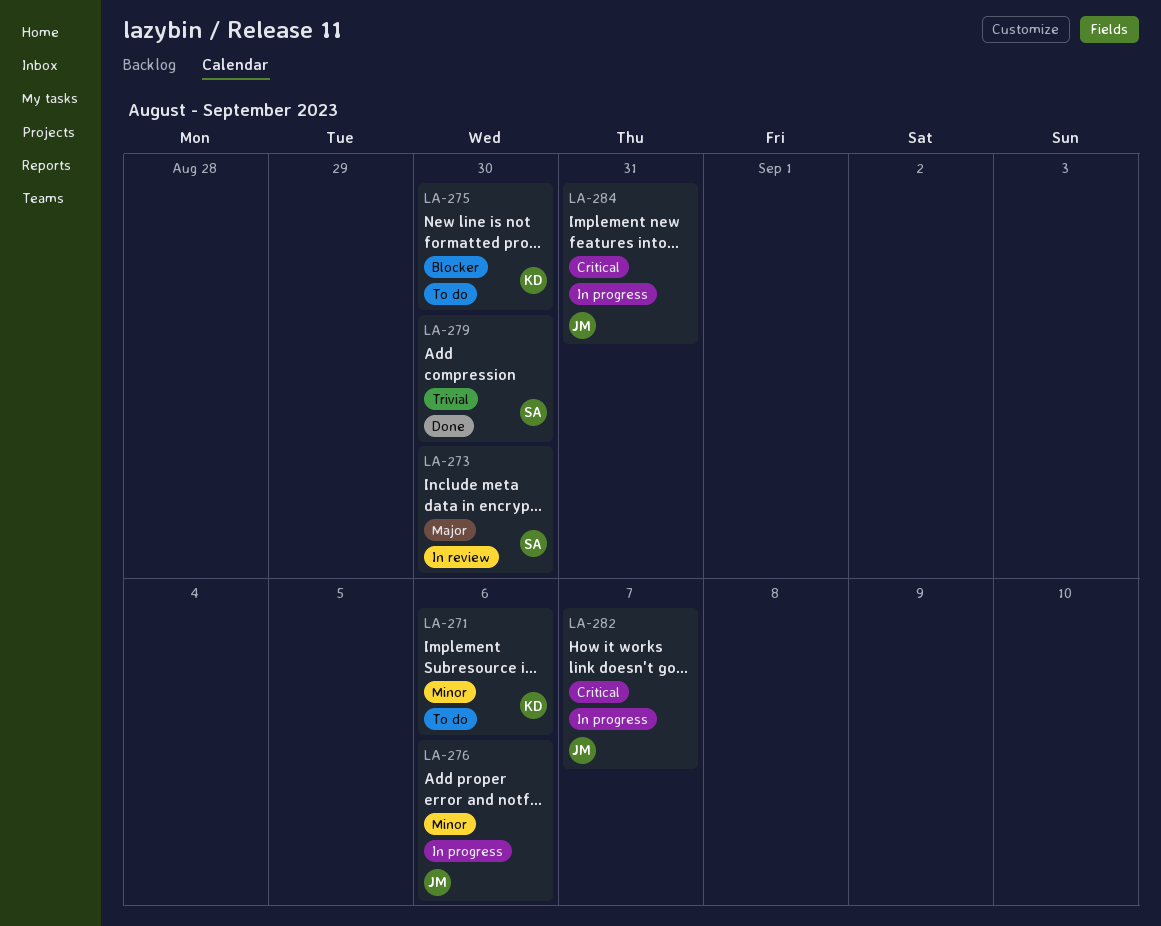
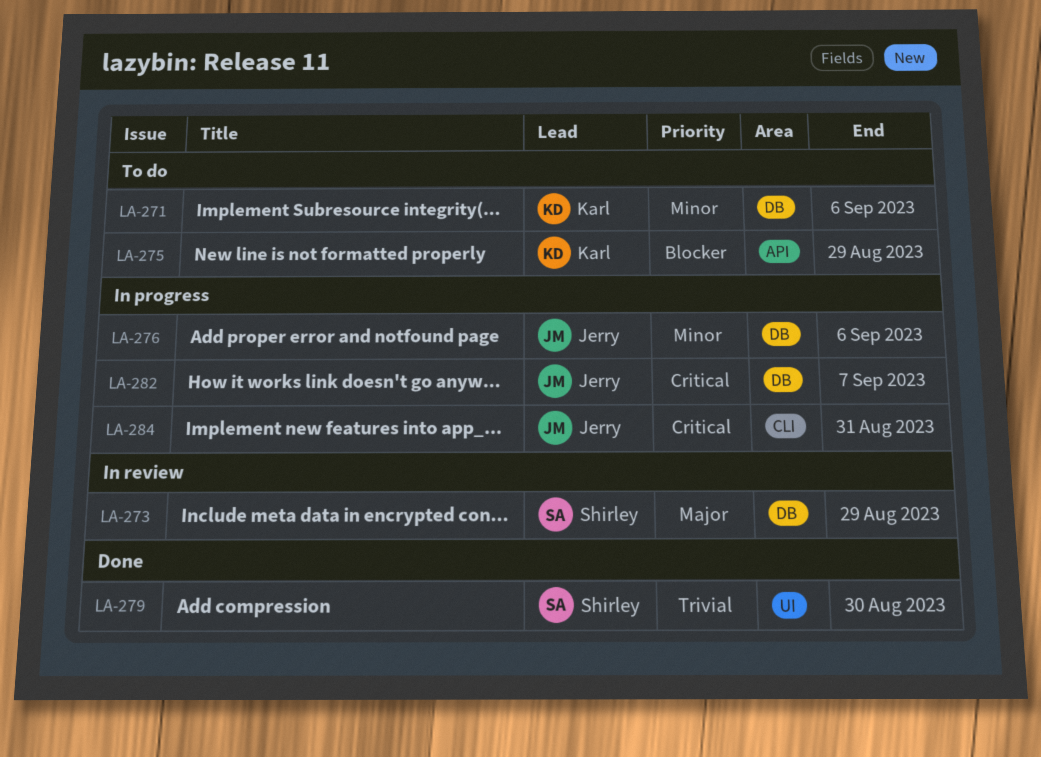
LA-273, due: Aug 30 -> Aug 29
LA-275, due: Aug 30 -> Aug 29

